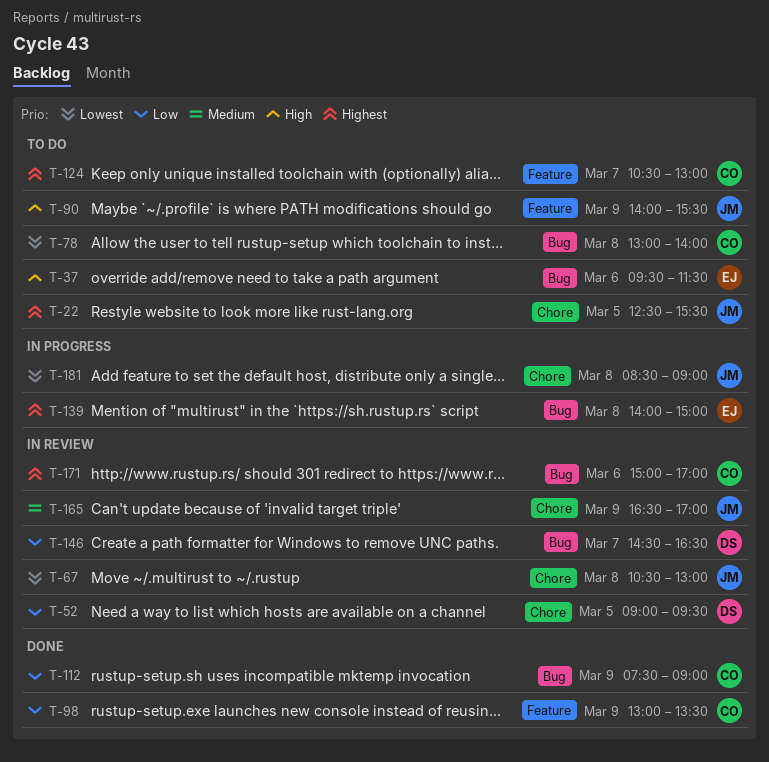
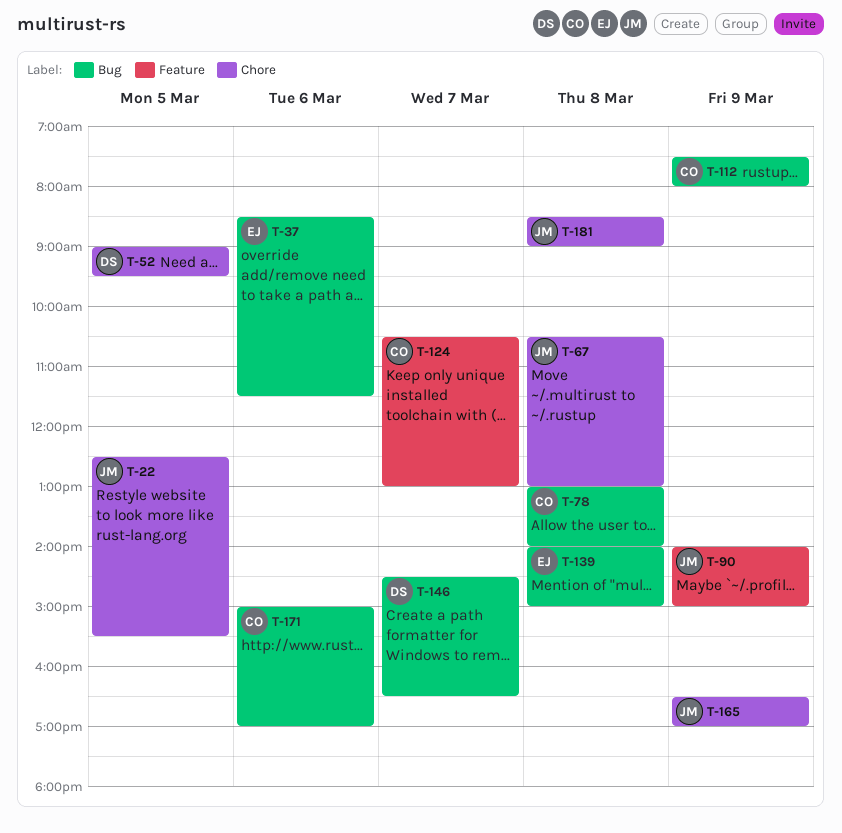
T-37, begins: 09:30 -> 08:30
T-90, ends: 15:30 -> 15:00
T-98: present -> none
T-112, ends: 09:00 -> 08:00

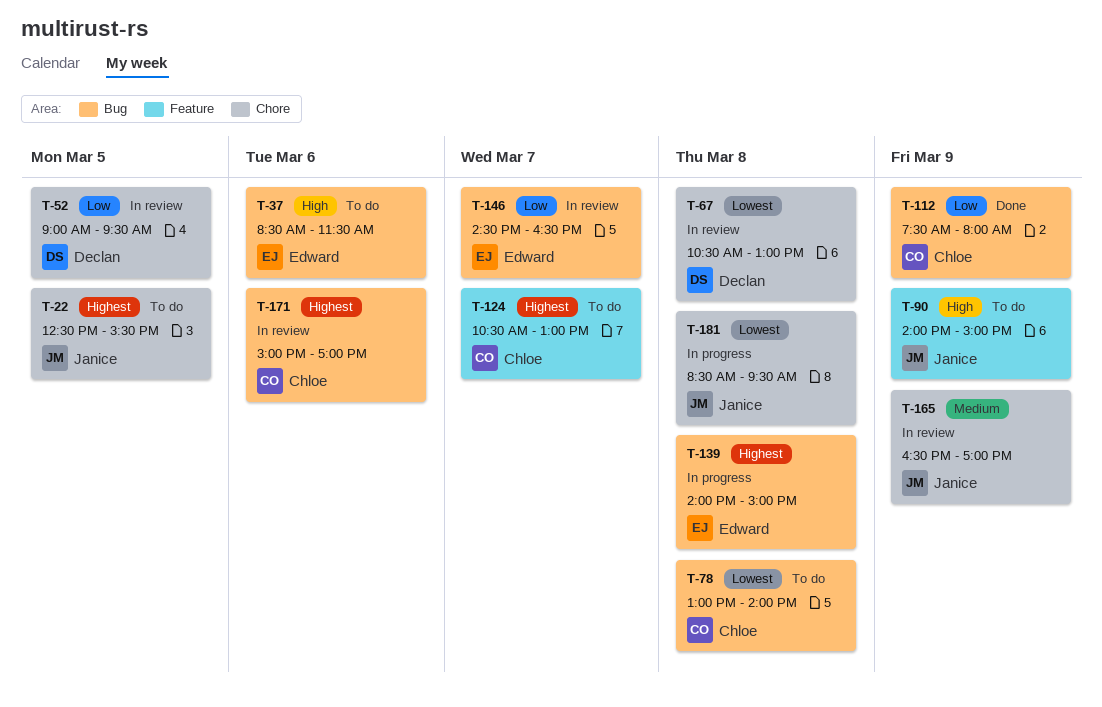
T-67, owner: Janice -> Declan
T-146, owner: Declan -> Edward
T-181, ends: 09:00 -> 09:30

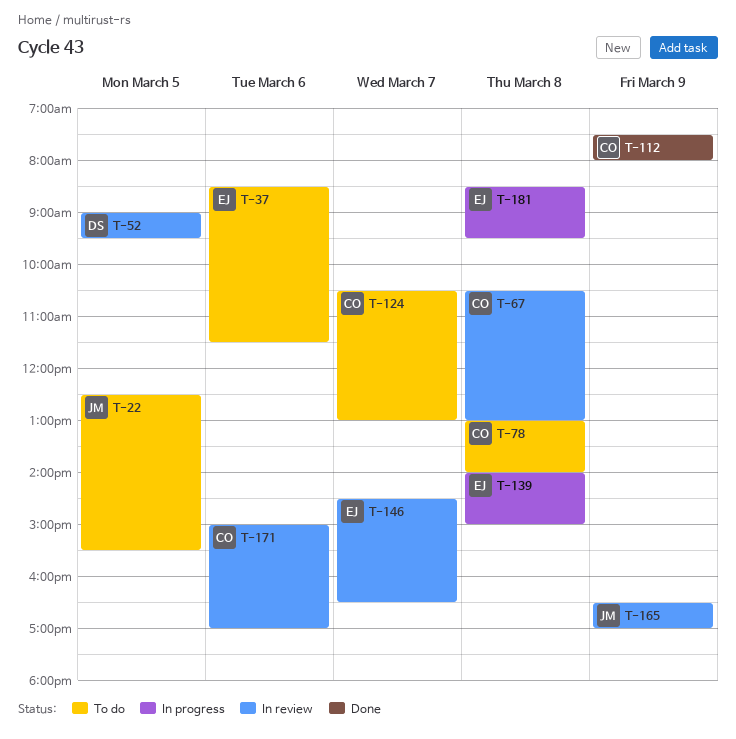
T-67, owner: Declan -> Chloe
T-90: present -> none
T-181, owner: Janice -> Edward

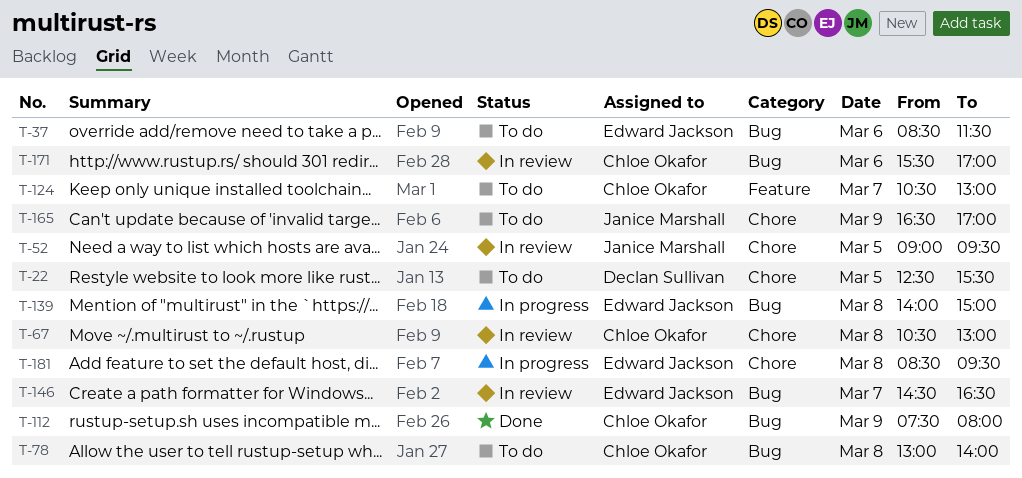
T-22, owner: Janice Marshall -> Declan Sullivan
T-52, owner: Declan Sullivan -> Janice Marshall
T-165, status: In review -> To do
T-171, begins: 15:00 -> 15:30

